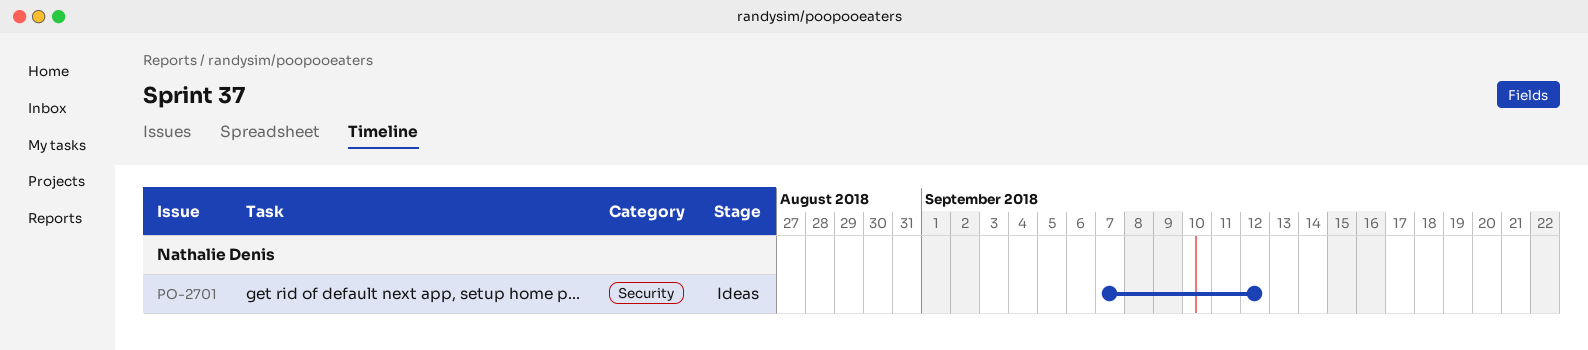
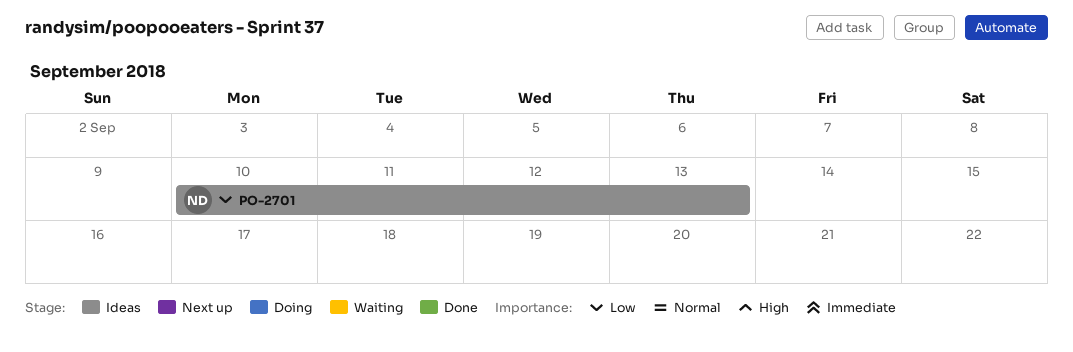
PO-2701, start: Sep 7 -> Sep 10
PO-2701, due: Sep 12 -> Sep 13

